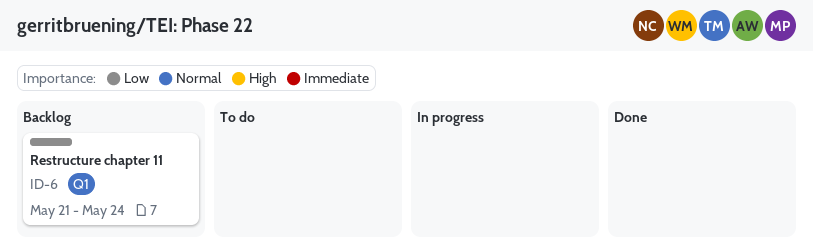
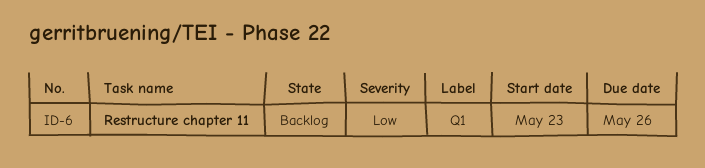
ID-6, start: May 21 -> May 23
ID-6, due: May 24 -> May 26

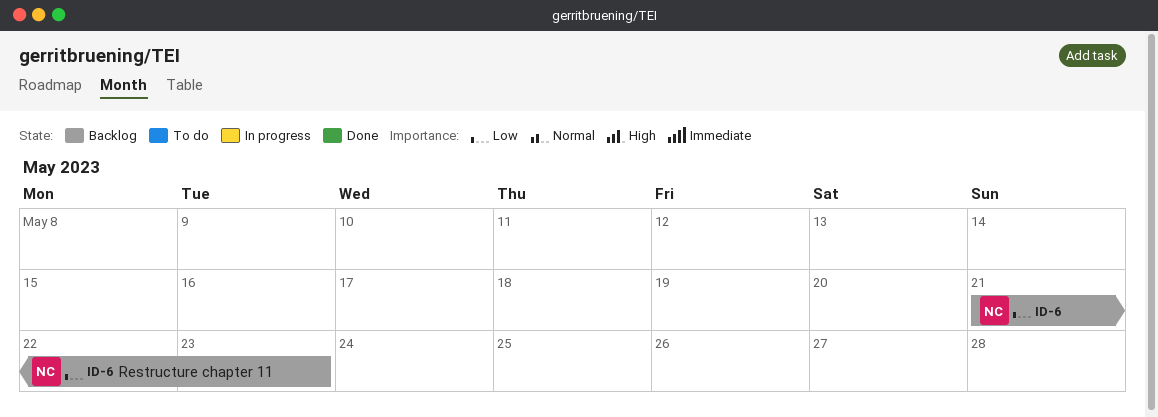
ID-6, start: May 23 -> May 21
ID-6, due: May 26 -> May 23

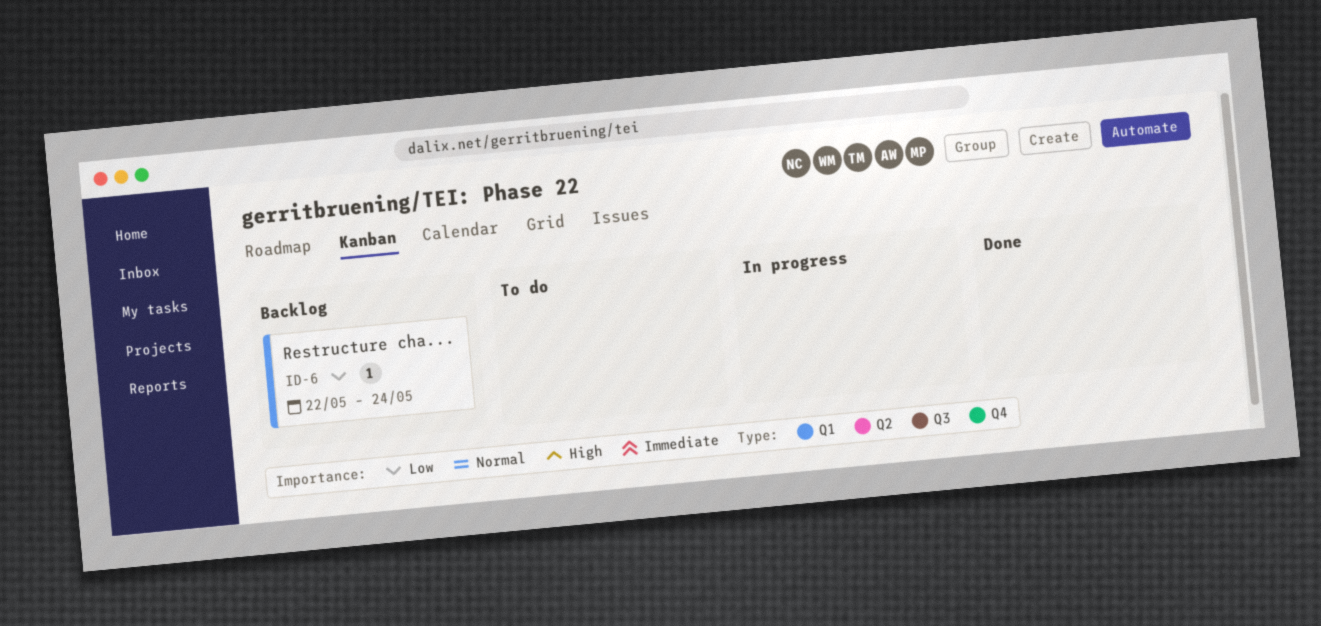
ID-6, start: May 21 -> May 22
ID-6, due: May 23 -> May 24

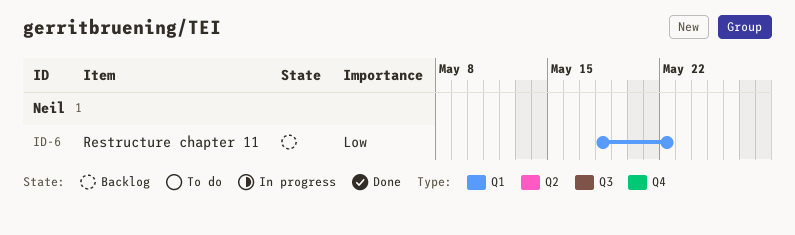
ID-6, start: May 22 -> May 18
ID-6, due: May 24 -> May 22

